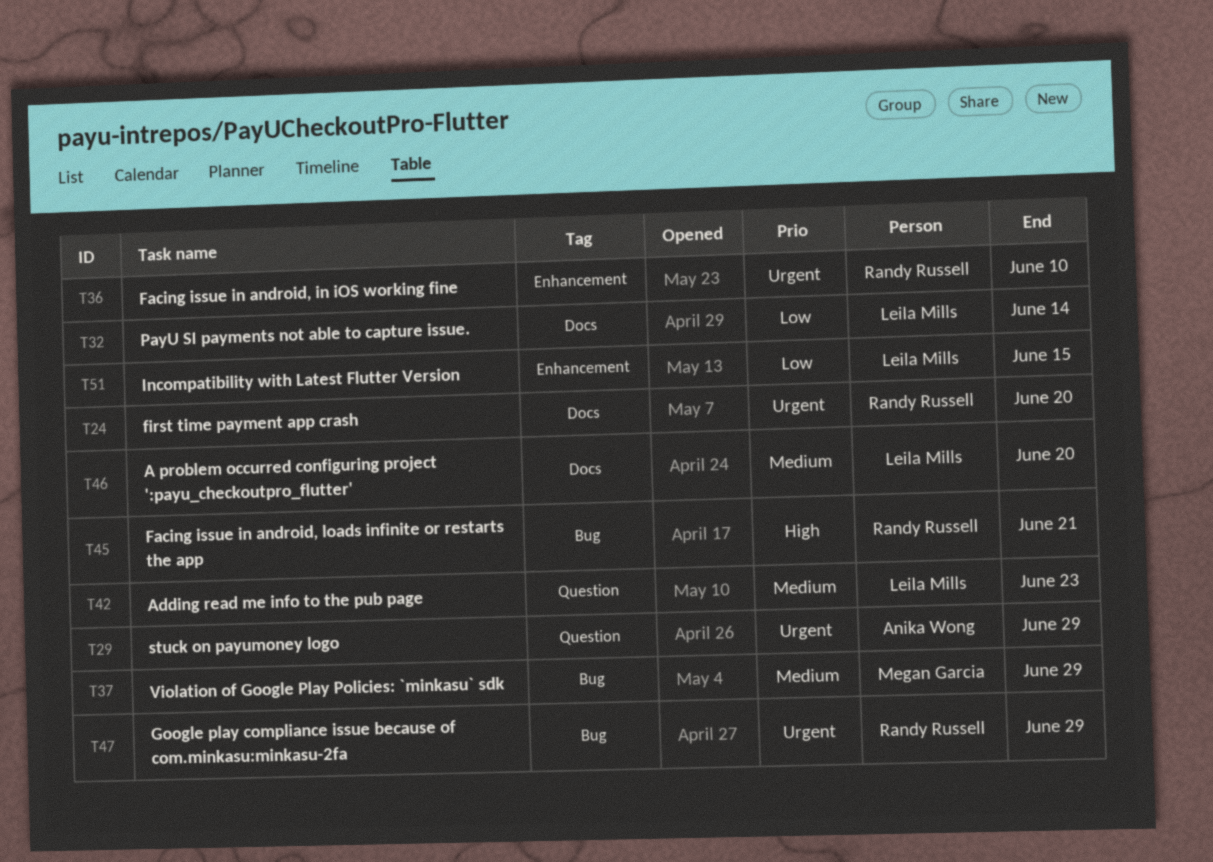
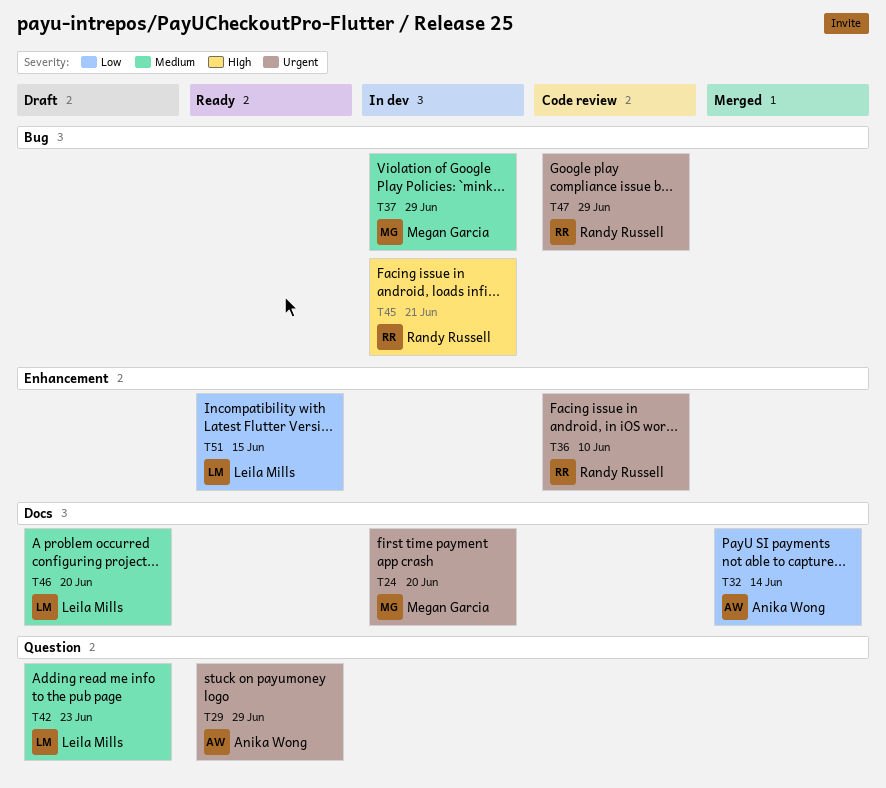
T24, owner: Randy Russell -> Megan Garcia
T32, owner: Leila Mills -> Anika Wong

